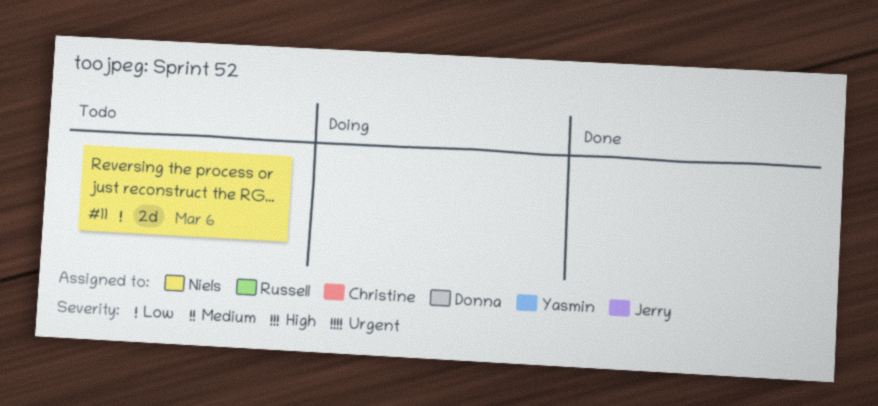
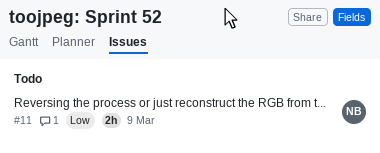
#11, estimate: 2d -> 2h
#11, due: Mar 6 -> Mar 9

